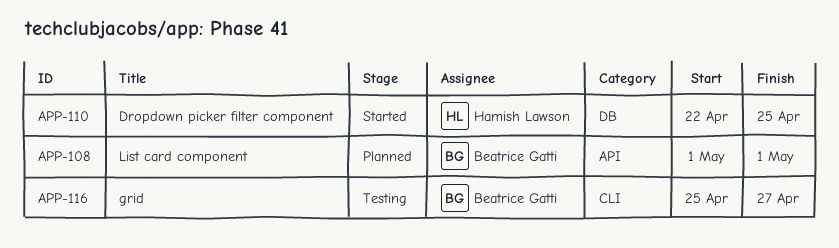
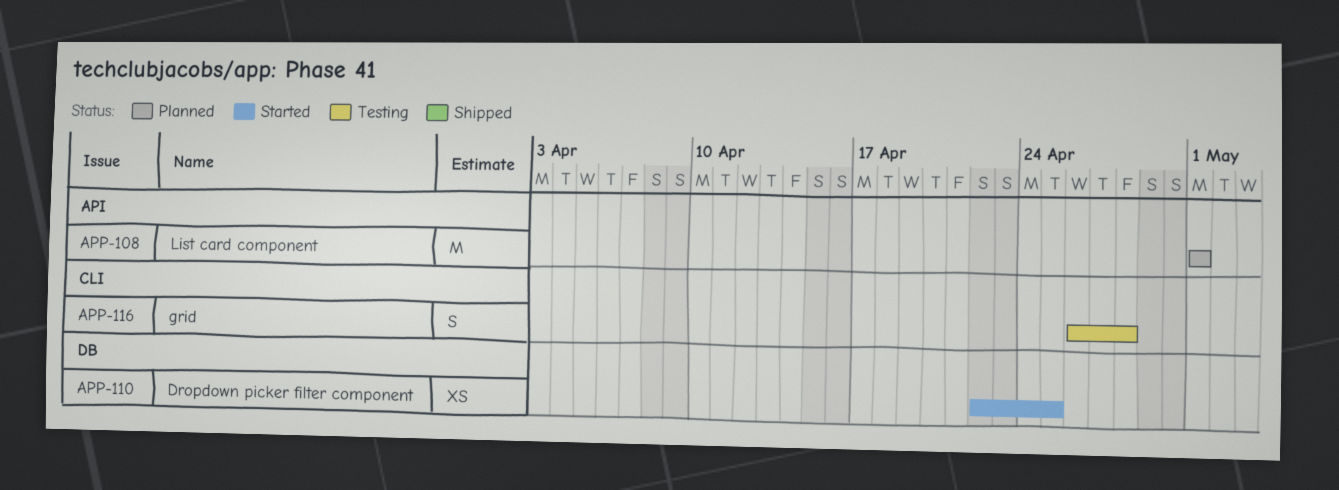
APP-116, start: Apr 25 -> Apr 26
APP-116, due: Apr 27 -> Apr 28

